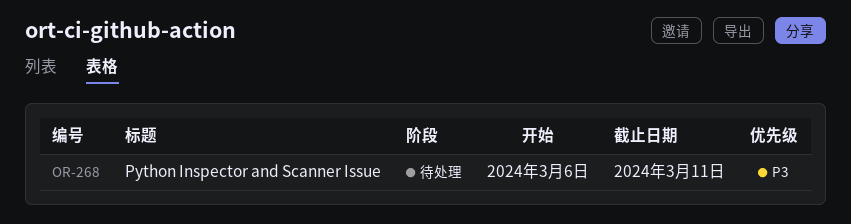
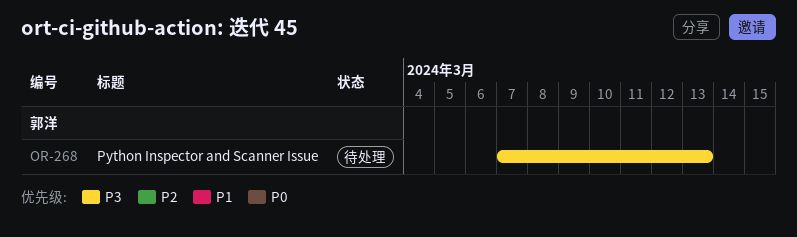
OR-268, start: Mar 6 -> Mar 7
OR-268, due: Mar 11 -> Mar 13

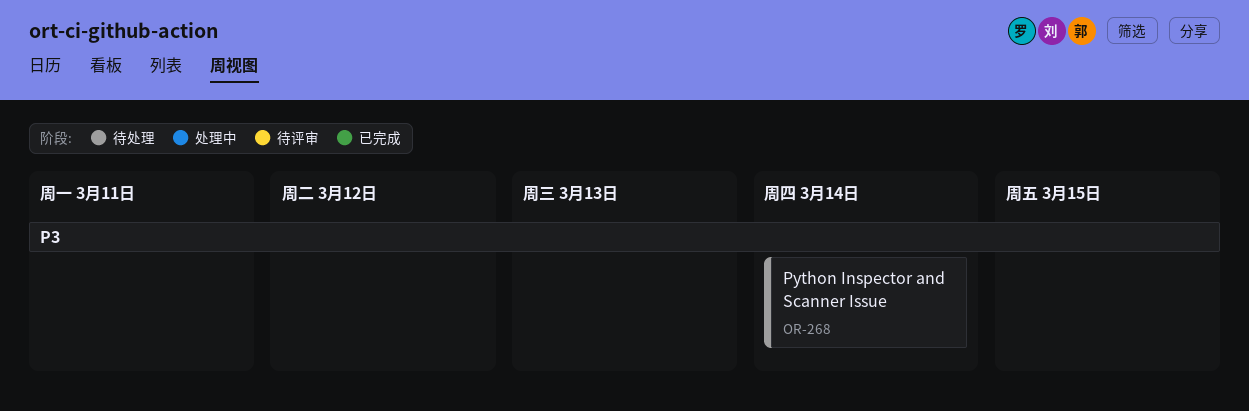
OR-268, due: Mar 13 -> Mar 14

